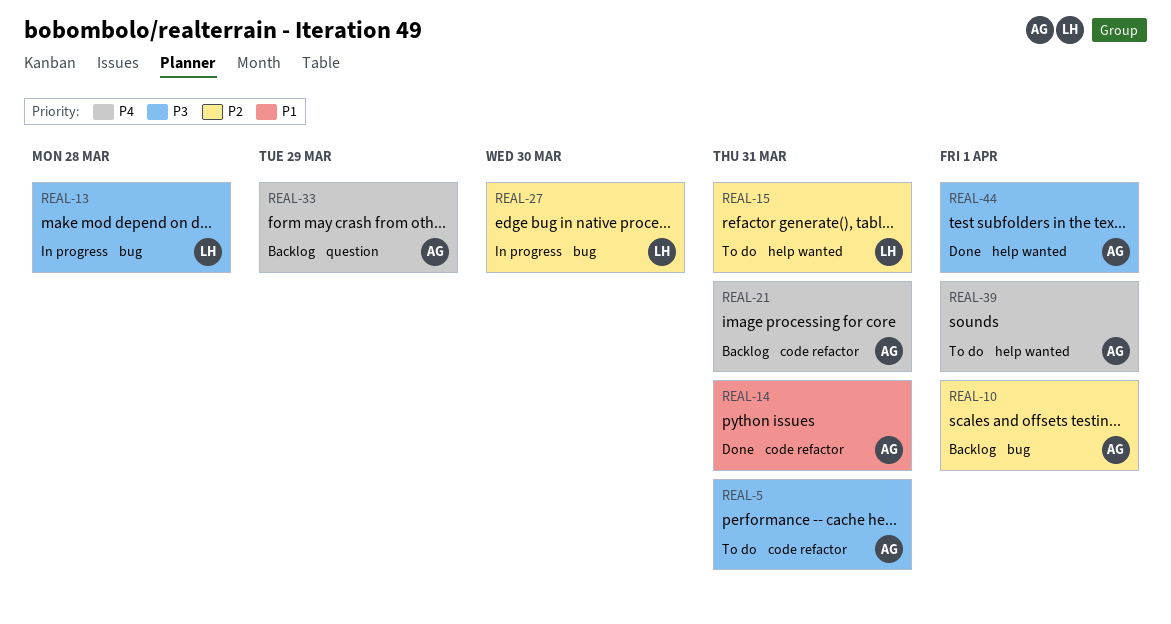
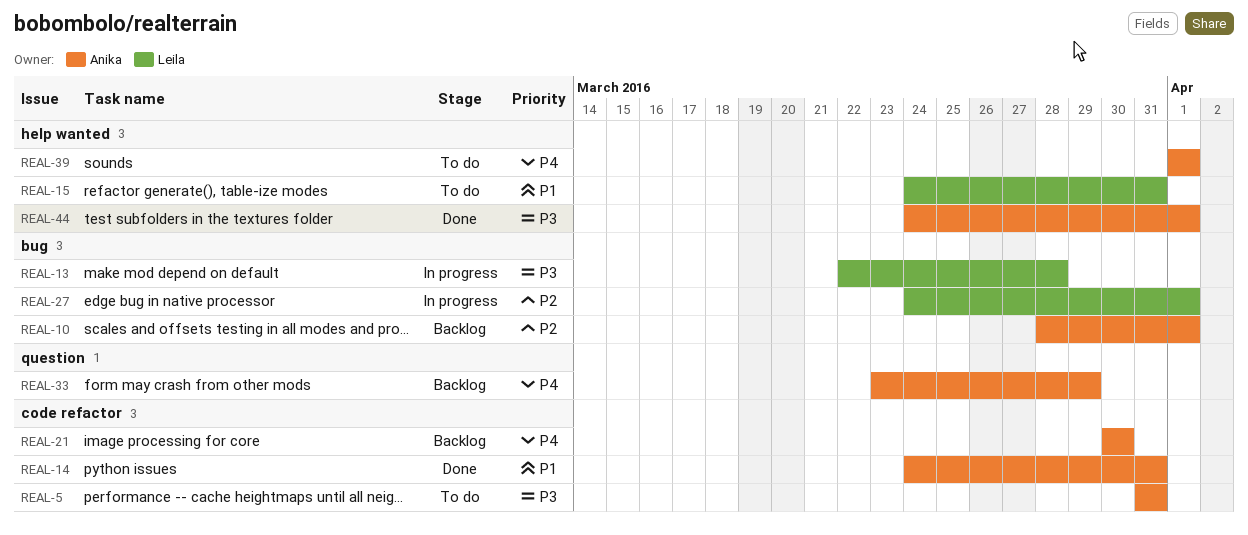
REAL-15, priority: P2 -> P1
REAL-21, due: Mar 31 -> Mar 30
REAL-27, due: Mar 30 -> Apr 1

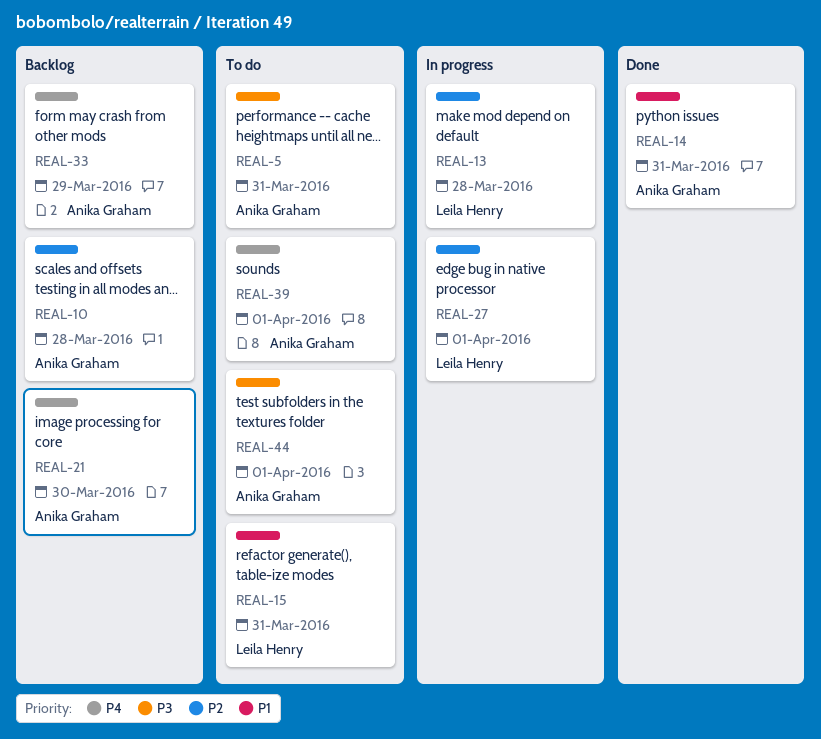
REAL-10, due: Apr 1 -> Mar 28
REAL-13, priority: P3 -> P2
REAL-44, status: Done -> To do

